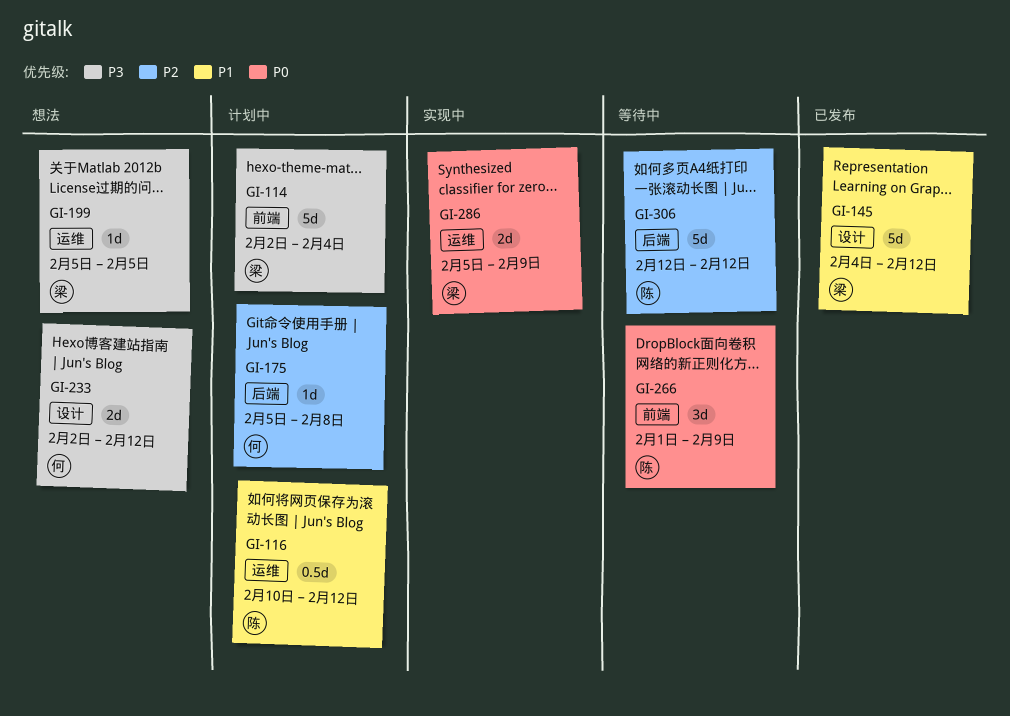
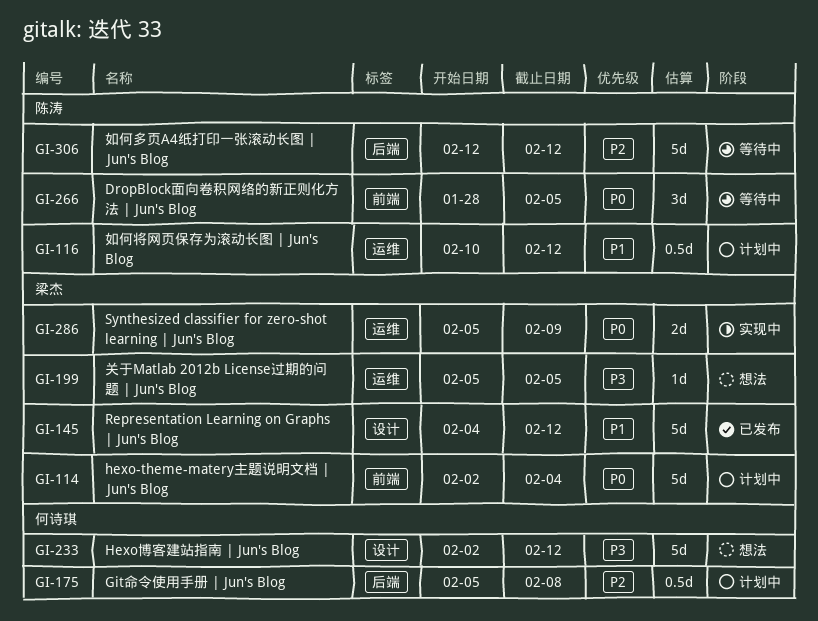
GI-114, priority: P3 -> P0
GI-175, estimate: 1d -> 0.5d
GI-233, estimate: 2d -> 5d
GI-266, start: Feb 1 -> Jan 28
GI-266, due: Feb 9 -> Feb 5

